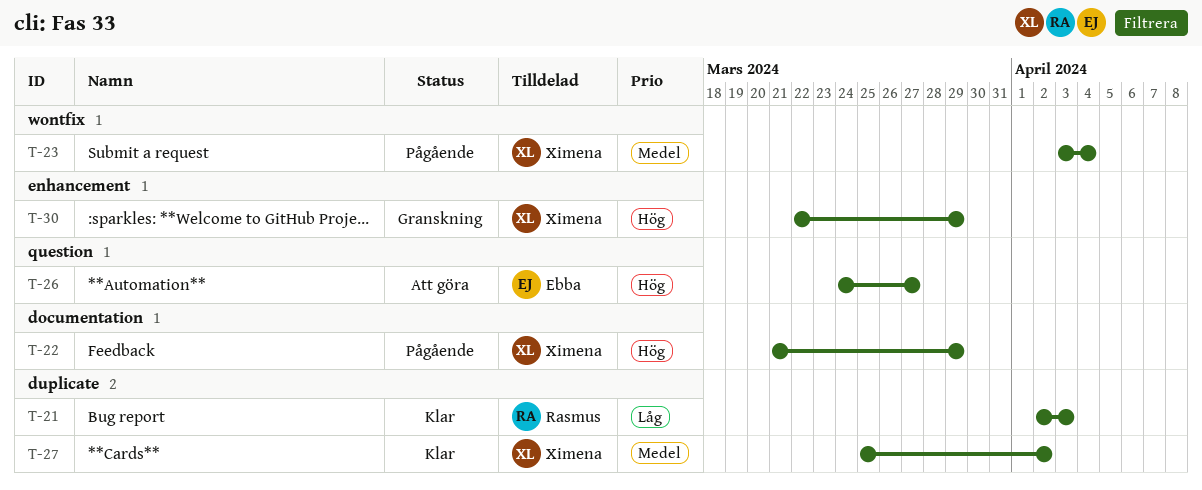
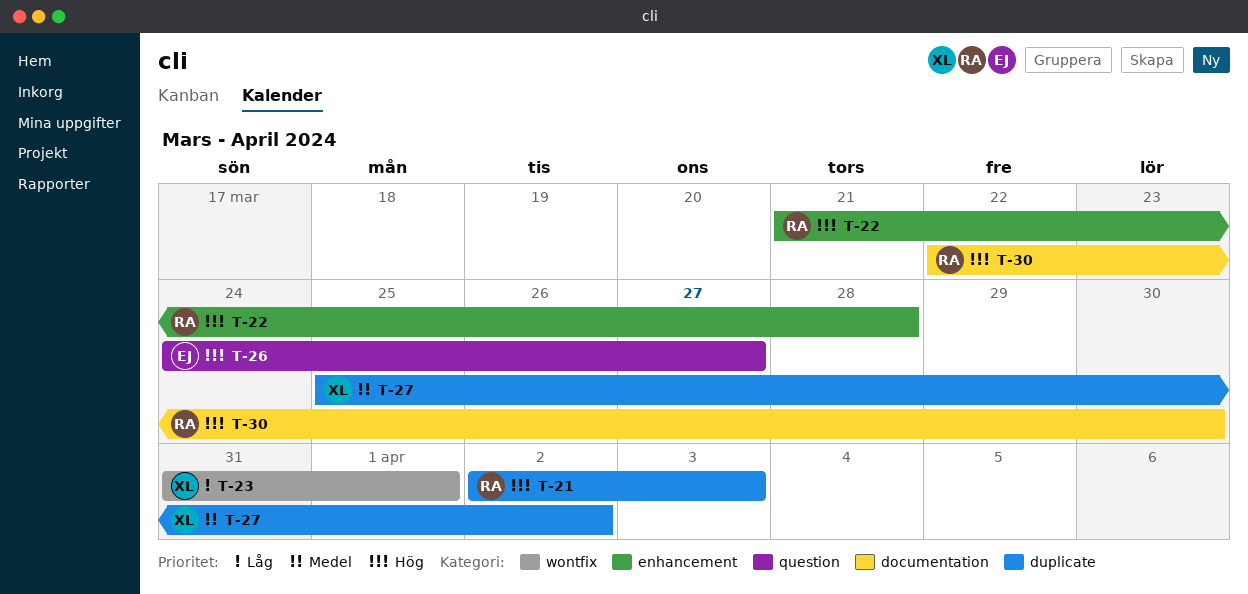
T-21, priority: Låg -> Hög
T-22, owner: Ximena -> Rasmus
T-22, label: documentation -> enhancement
T-22, due: Mar 29 -> Mar 28
T-23, priority: Medel -> Låg
T-23, start: Apr 3 -> Mar 31
T-23, due: Apr 4 -> Apr 1
T-30, owner: Ximena -> Rasmus
T-30, label: enhancement -> documentation
T-30, due: Mar 29 -> Mar 30

